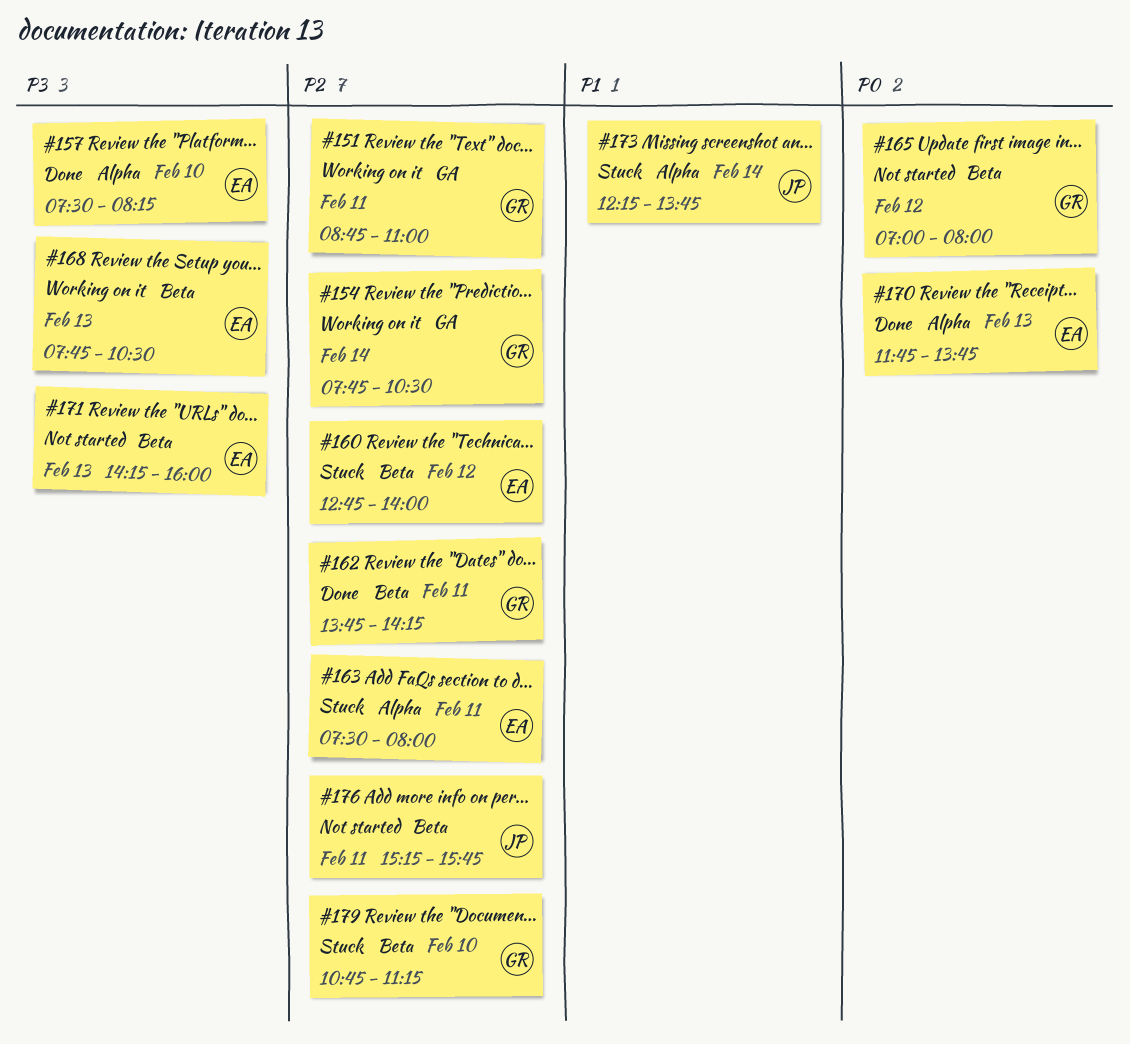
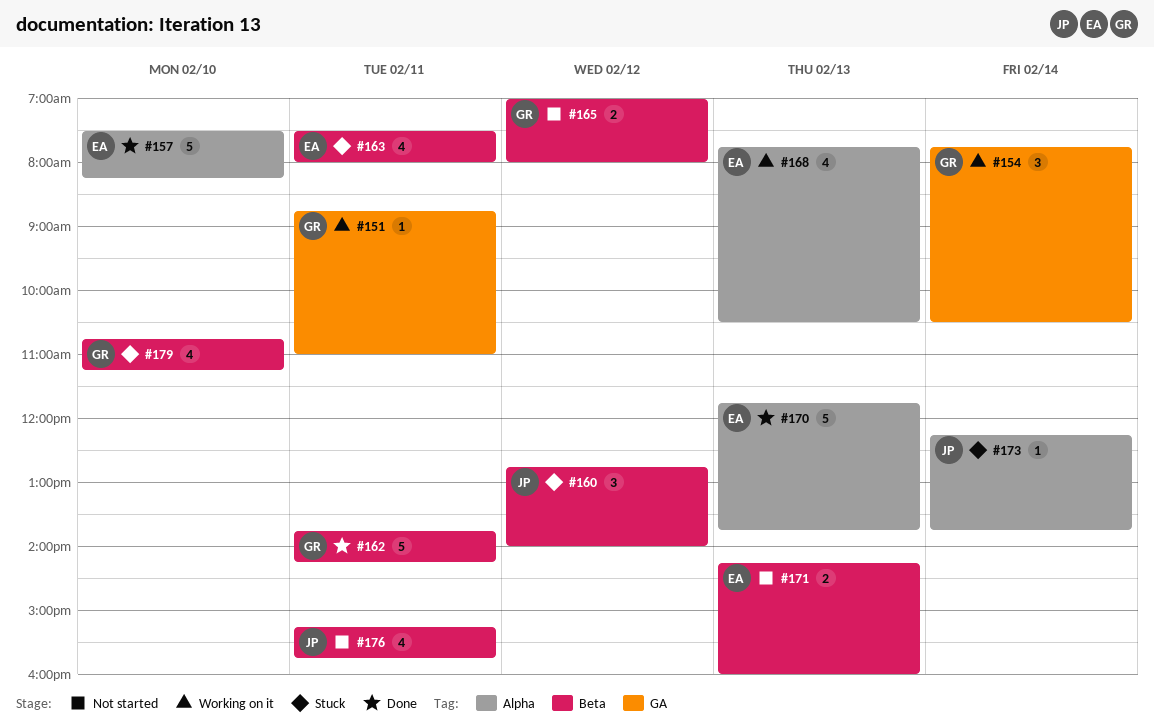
#160, owner: EA -> JP
#163, label: Alpha -> Beta
#168, label: Beta -> Alpha

